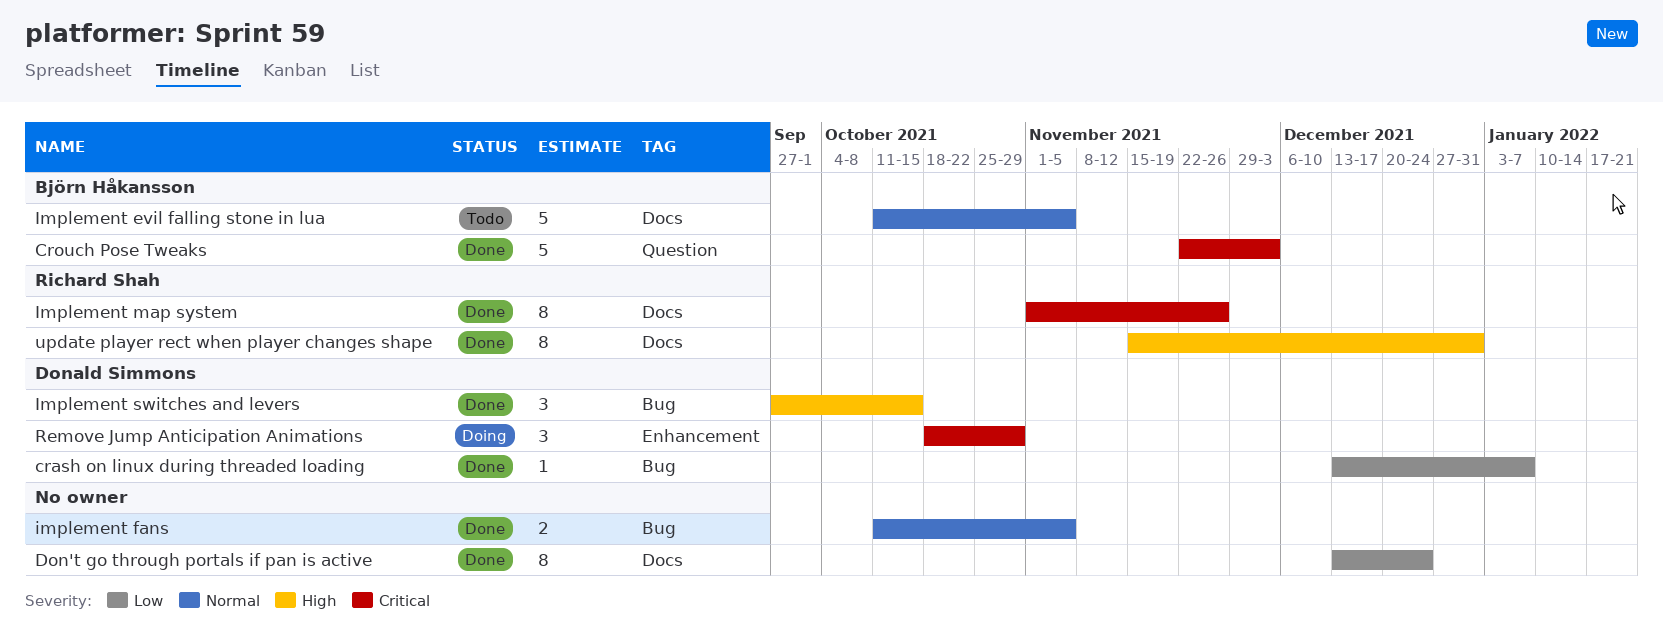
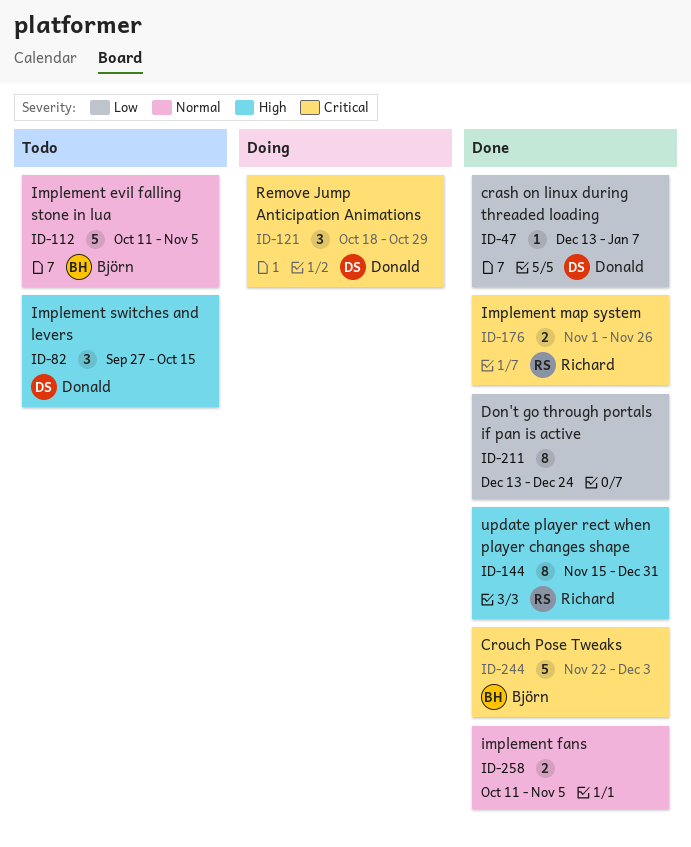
Implement map system, estimate: 8 -> 2
Implement switches and levers, status: Done -> Todo

